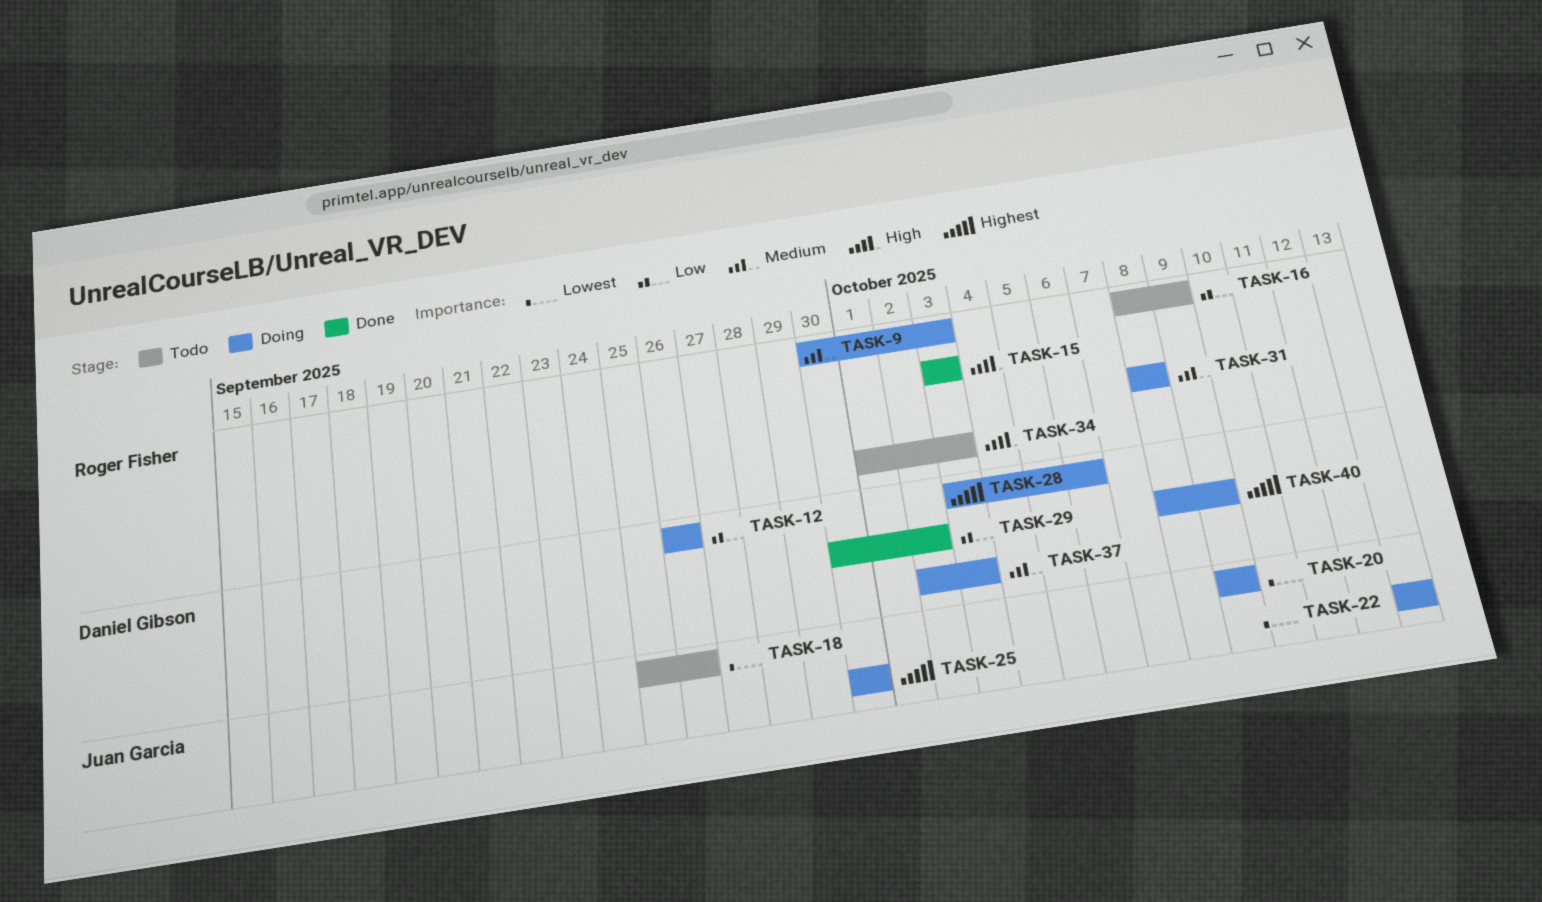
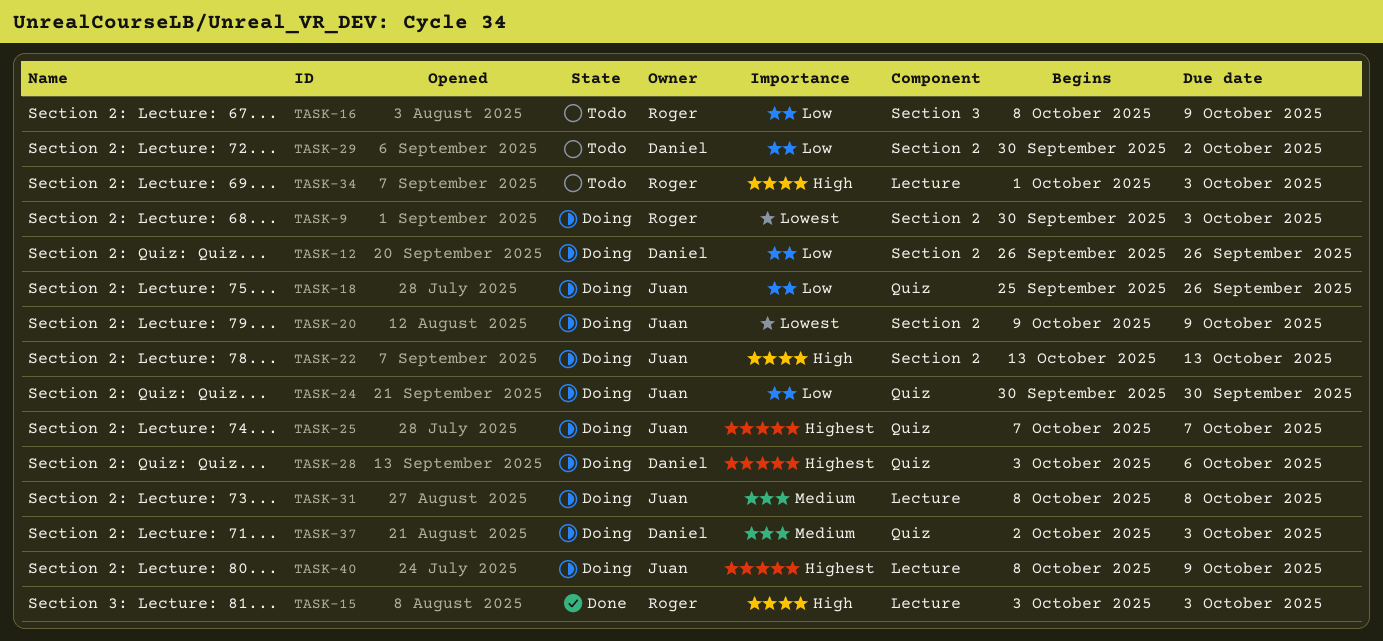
TASK-9, priority: Medium -> Lowest
TASK-18, status: Todo -> Doing
TASK-18, priority: Lowest -> Low
TASK-22, priority: Lowest -> High
TASK-24: none -> present
TASK-25, start: Sep 30 -> Oct 7
TASK-25, due: Sep 30 -> Oct 7
TASK-29, status: Done -> Todo
TASK-31, owner: Roger Fisher -> Juan Garcia
TASK-40, owner: Daniel Gibson -> Juan Garcia

